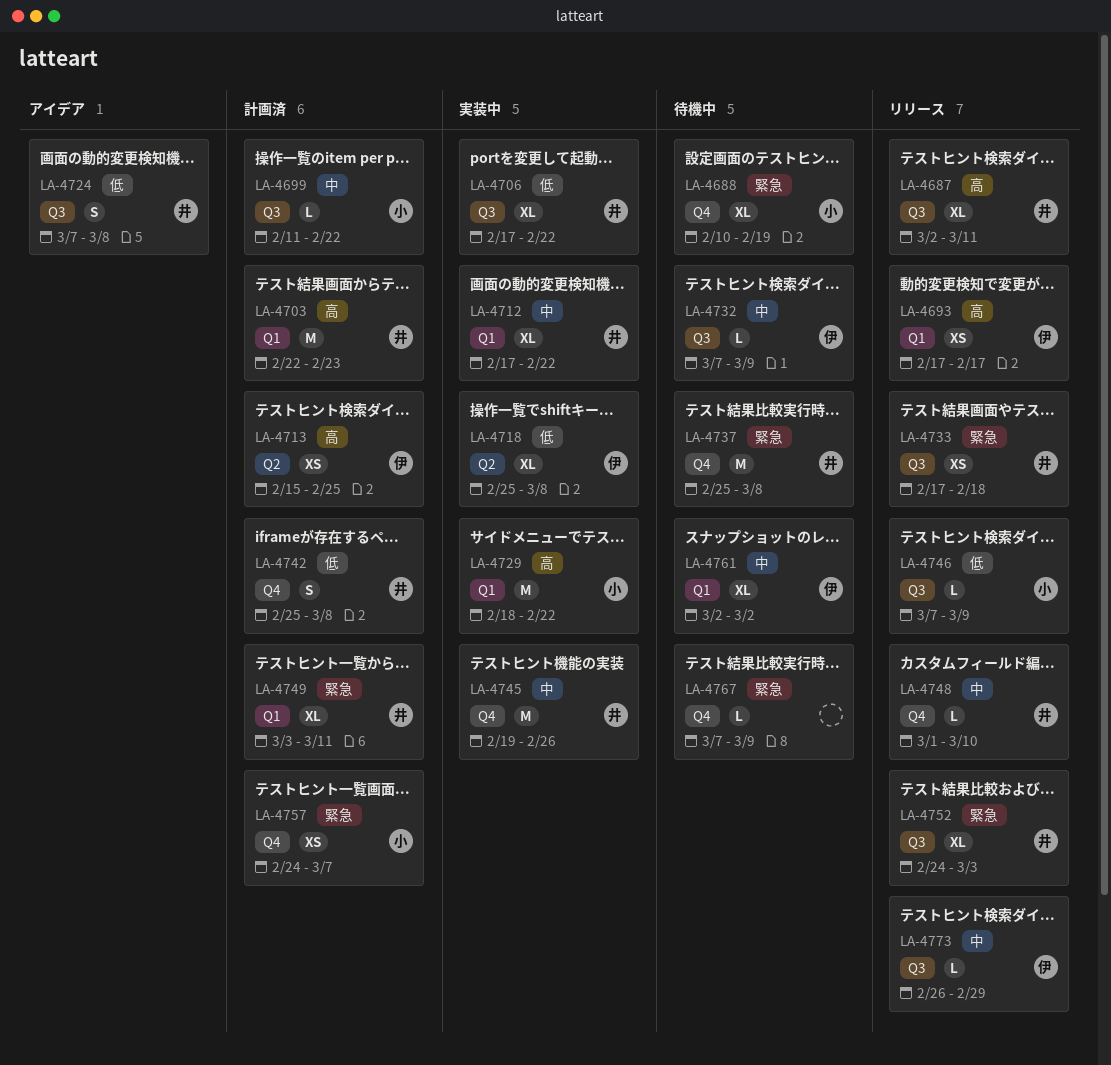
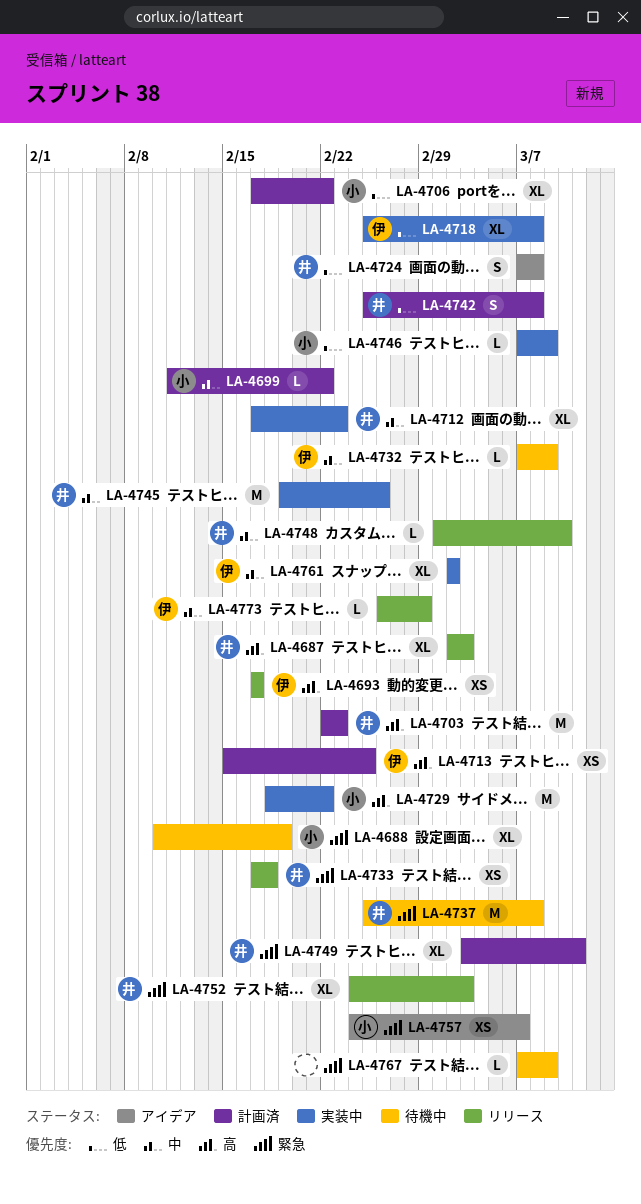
LA-4687, due: Mar 11 -> Mar 3
LA-4706, status: 実装中 -> 計画済
LA-4706, owner: 井 -> 小
LA-4712, due: Feb 22 -> Feb 23
LA-4746, status: リリース -> 実装中
LA-4757, status: 計画済 -> アイデア
LA-4761, status: 待機中 -> 実装中

